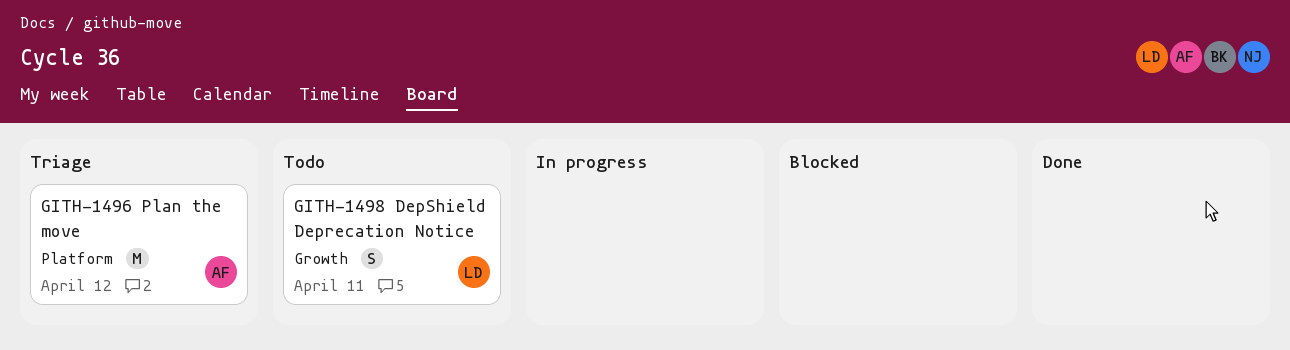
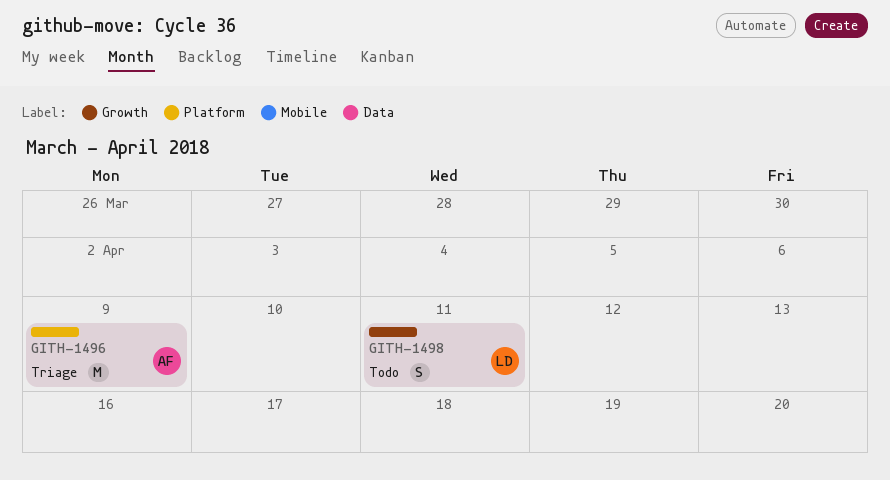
GITH-1496, due: Apr 12 -> Apr 9

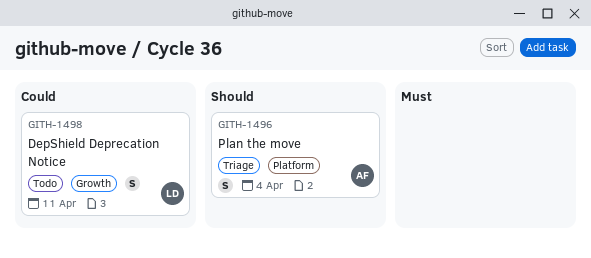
GITH-1496, estimate: M -> S
GITH-1496, due: Apr 9 -> Apr 4

